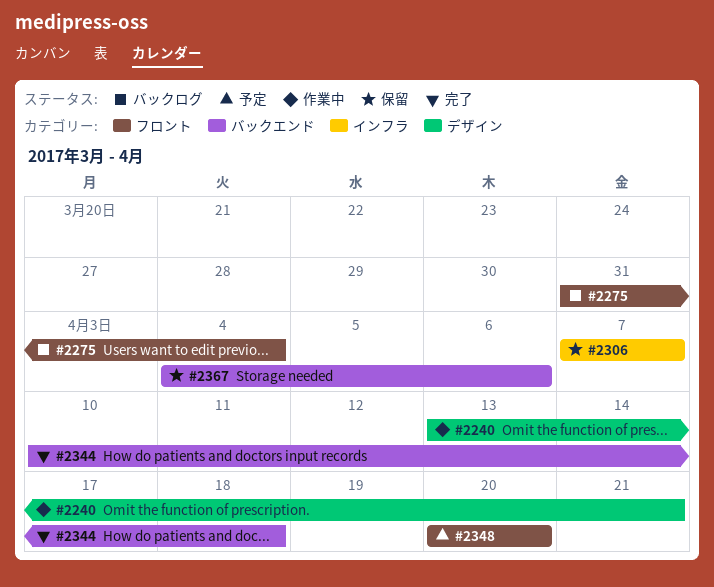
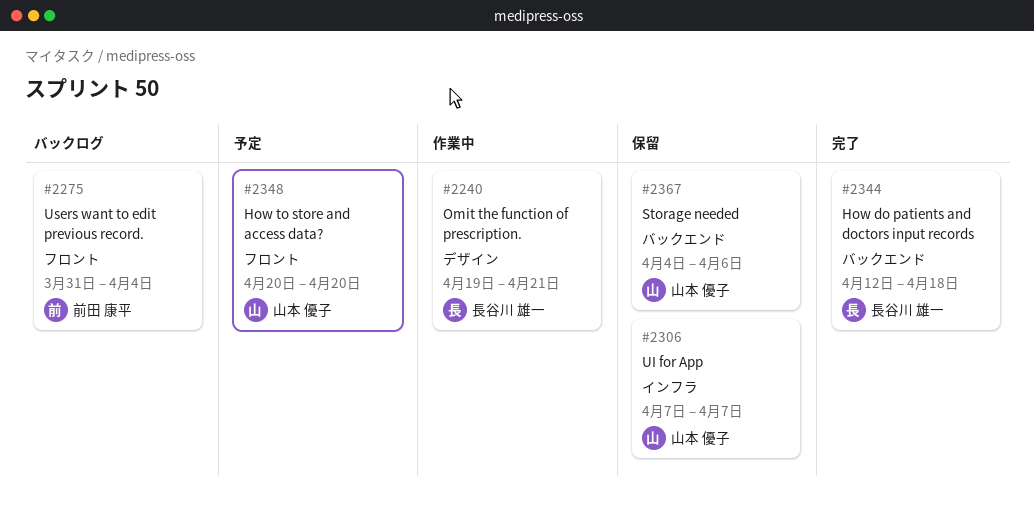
#2240, start: Apr 13 -> Apr 19
#2344, start: Apr 10 -> Apr 12

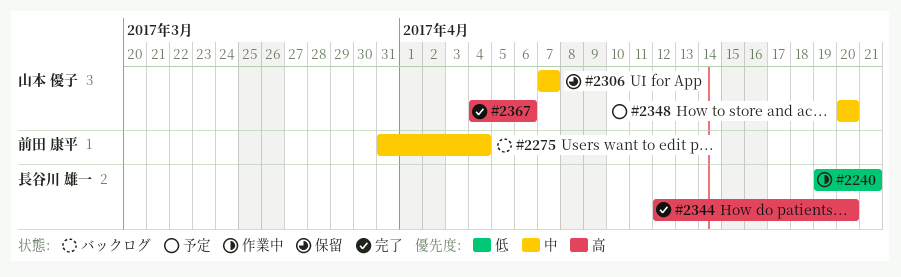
#2344, due: Apr 18 -> Apr 20
#2367, status: 保留 -> 完了

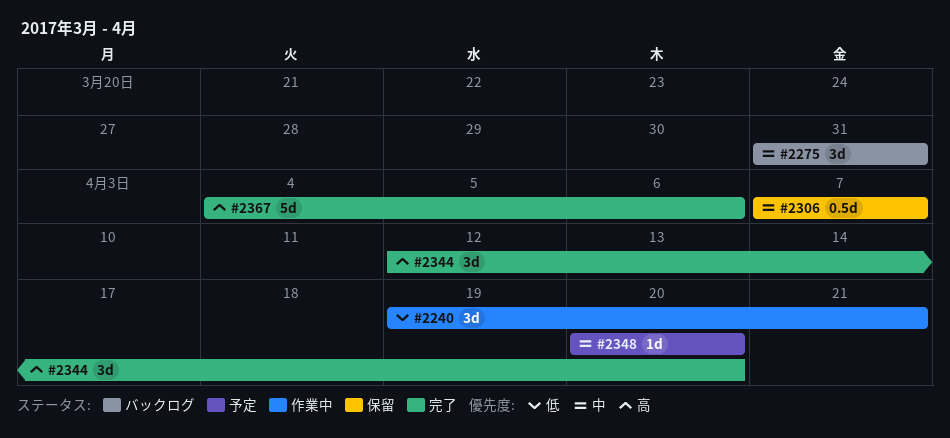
#2275, due: Apr 4 -> Mar 31

